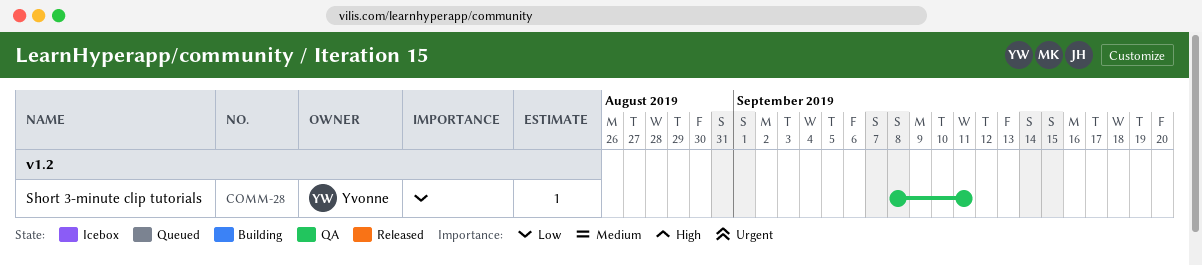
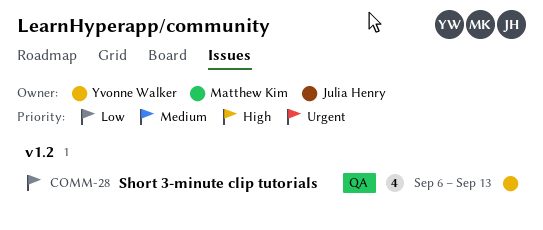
COMM-28, estimate: 1 -> 4
COMM-28, start: Sep 8 -> Sep 6
COMM-28, due: Sep 11 -> Sep 13

